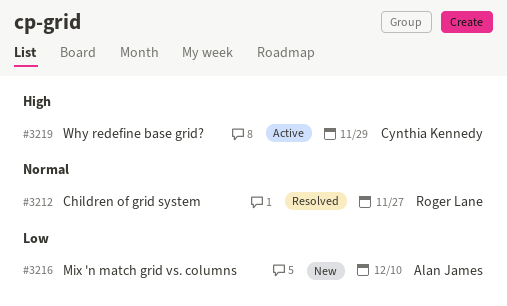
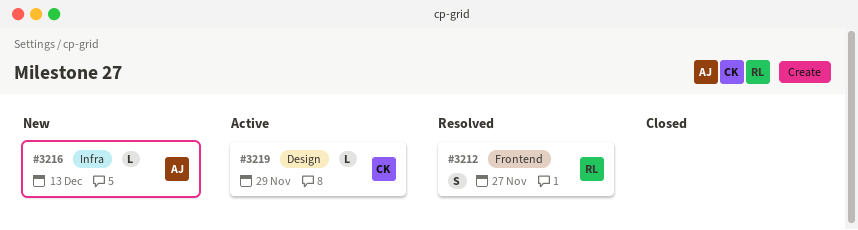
#3216, due: Dec 10 -> Dec 13

